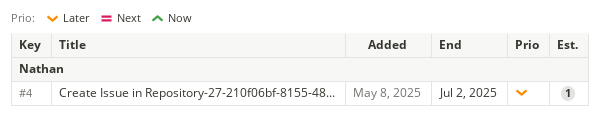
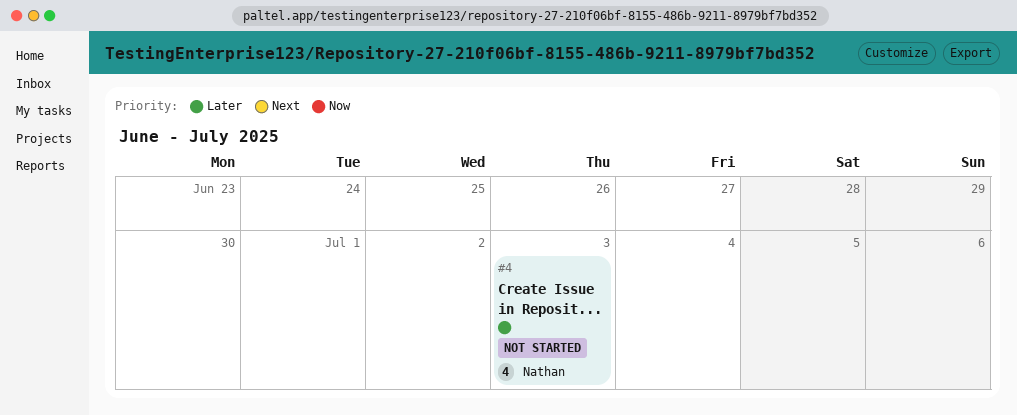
#4, estimate: 1 -> 4
#4, due: Jul 2 -> Jul 3

